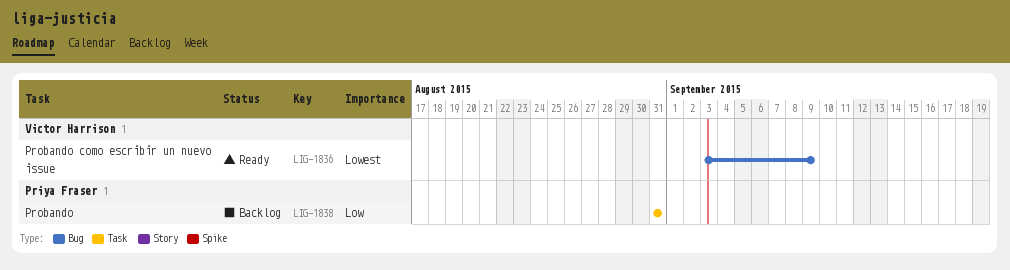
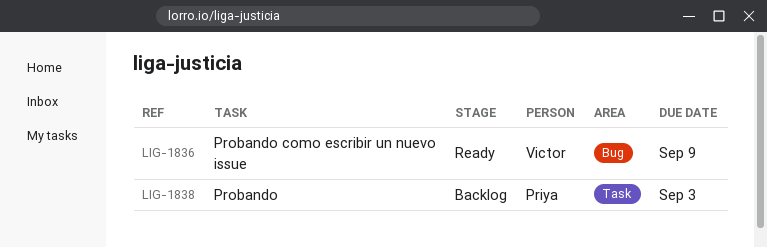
LIG-1838, due: Aug 31 -> Sep 3

